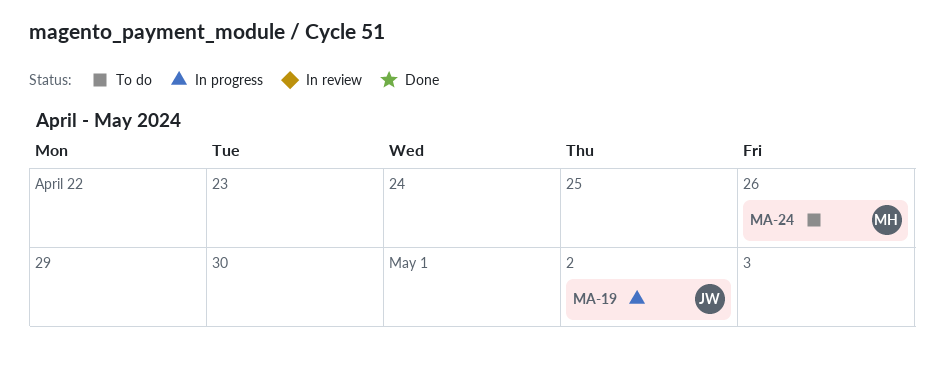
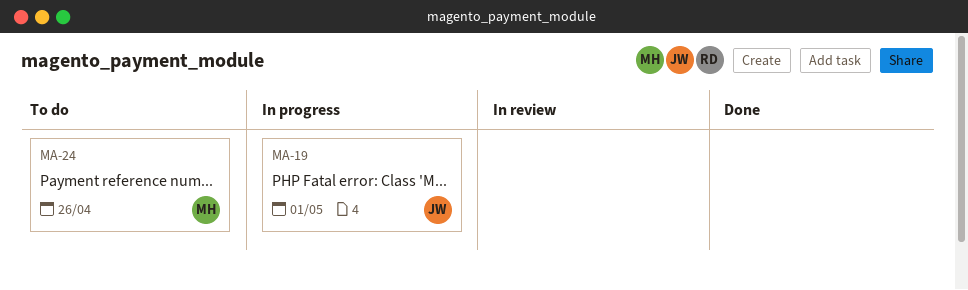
MA-19, due: May 2 -> May 1

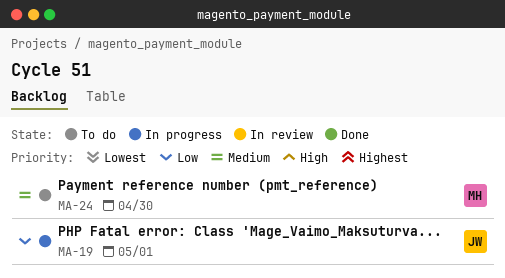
MA-24, due: Apr 26 -> Apr 30

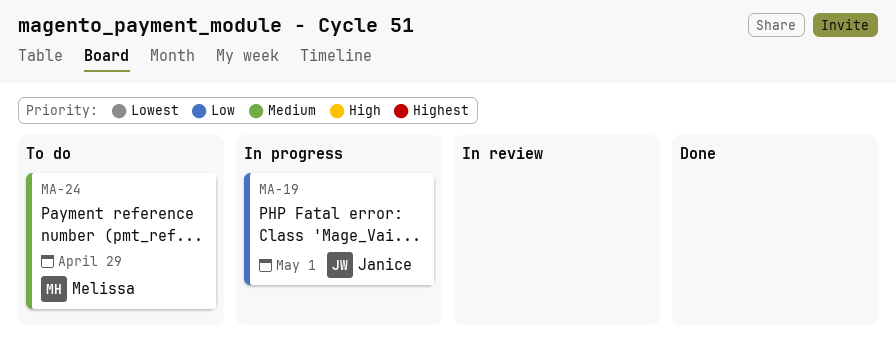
MA-24, due: Apr 30 -> Apr 29

